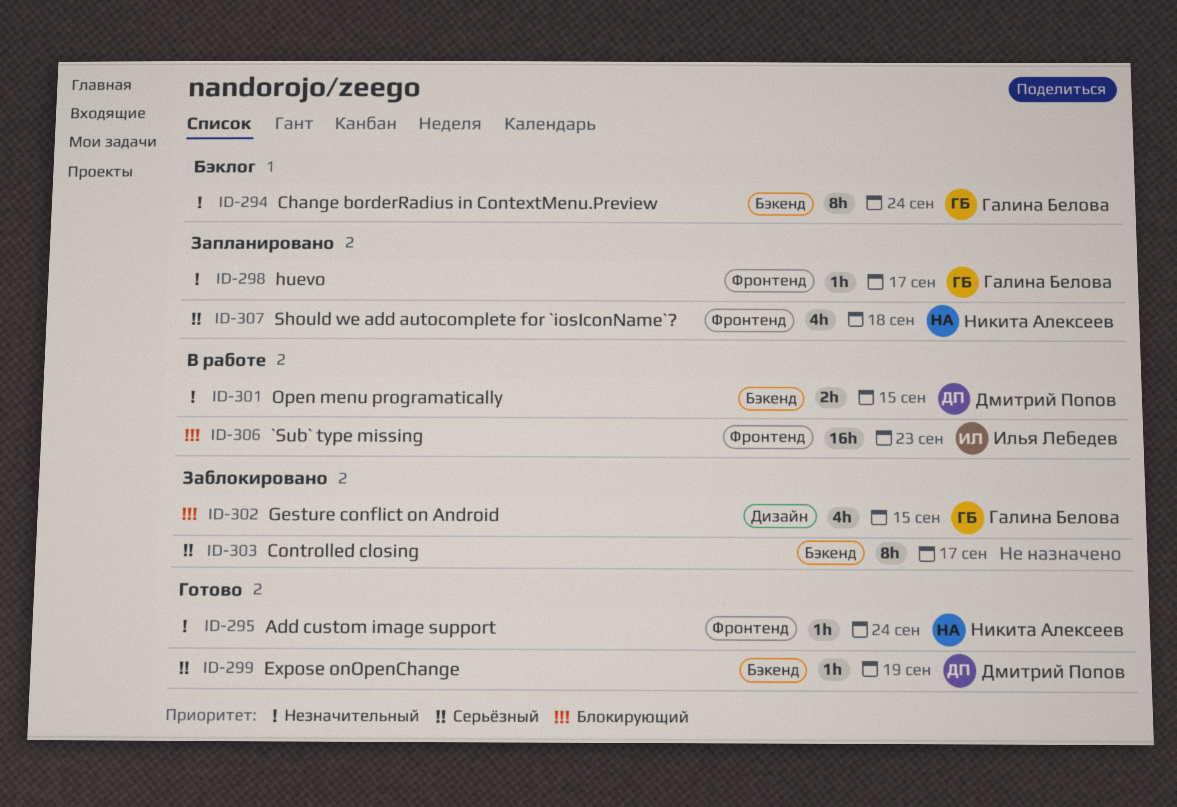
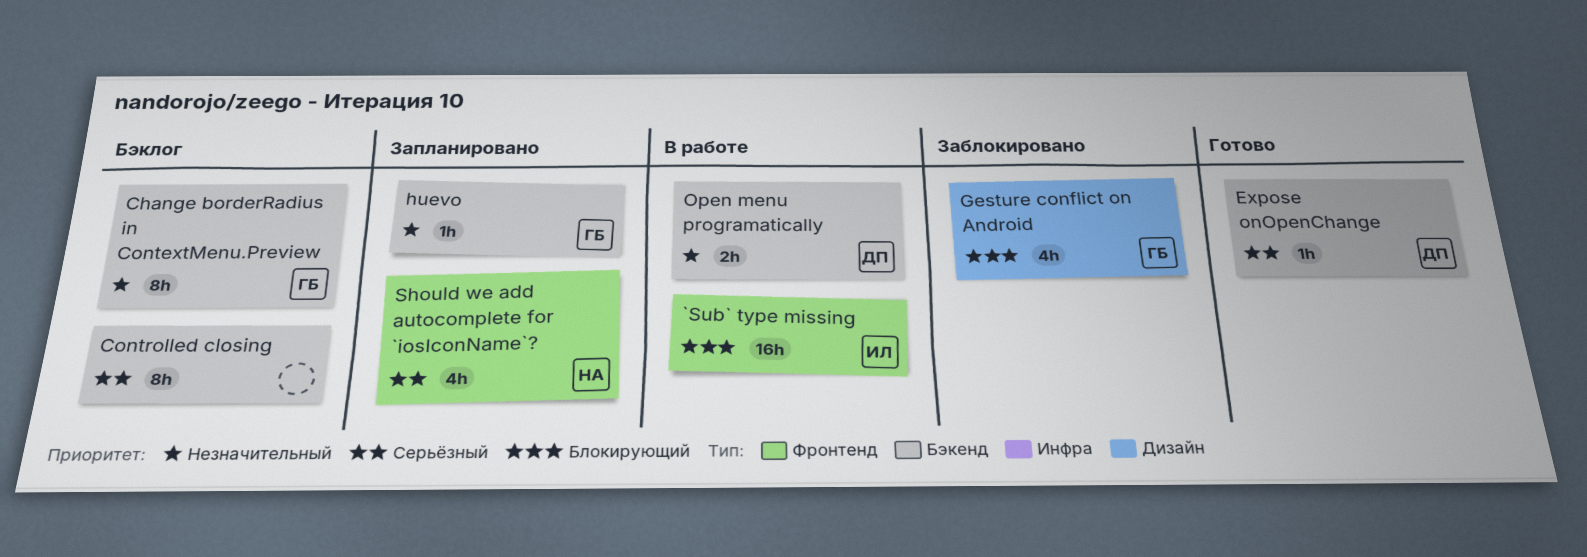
Add custom image support: present -> none
Controlled closing, status: Заблокировано -> Бэклог
huevo, label: Фронтенд -> Бэкенд

